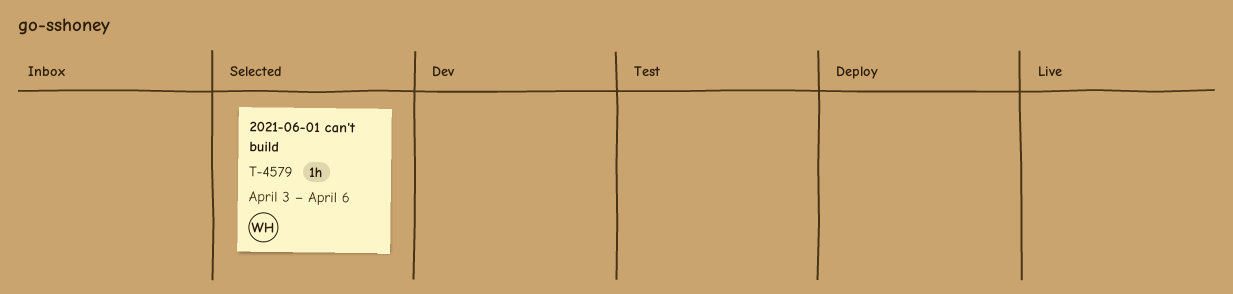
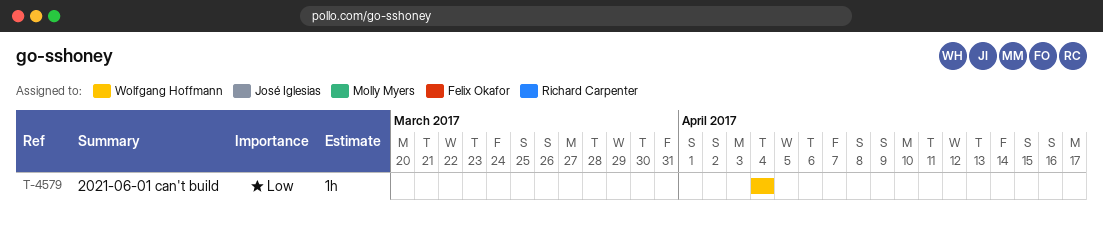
T-4579, start: Apr 3 -> Apr 4
T-4579, due: Apr 6 -> Apr 4

